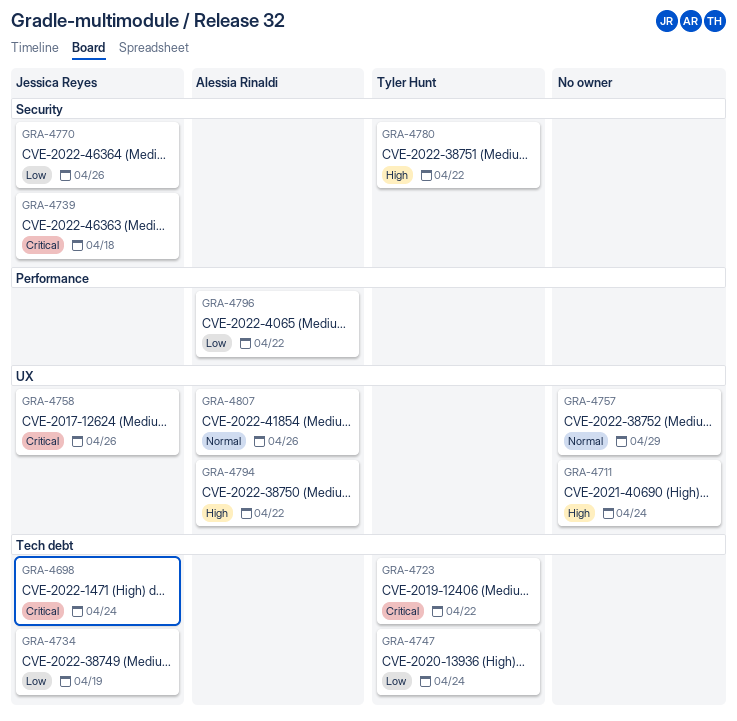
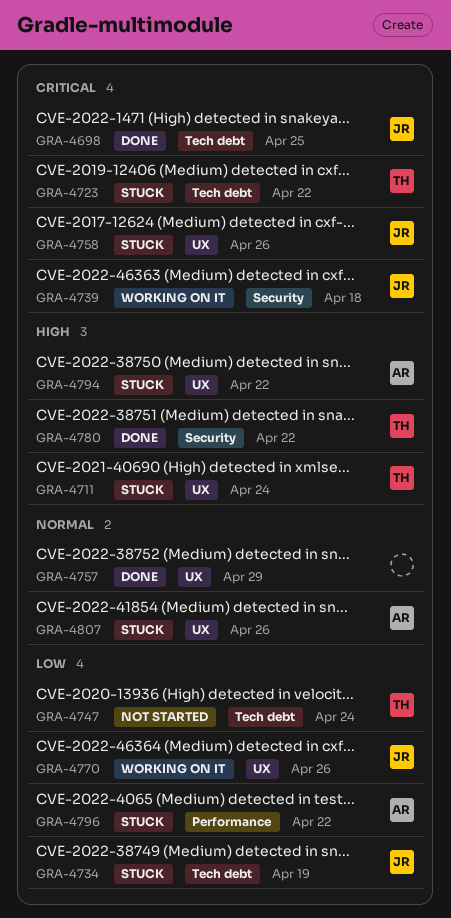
GRA-4698, due: Apr 24 -> Apr 25
GRA-4711, owner: none -> Tyler Hunt
GRA-4770, label: Security -> UX

